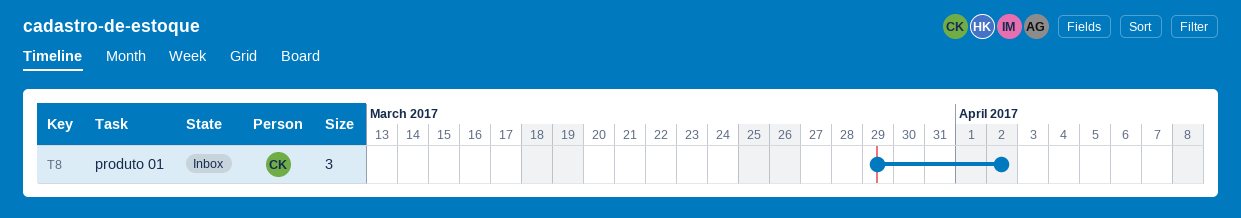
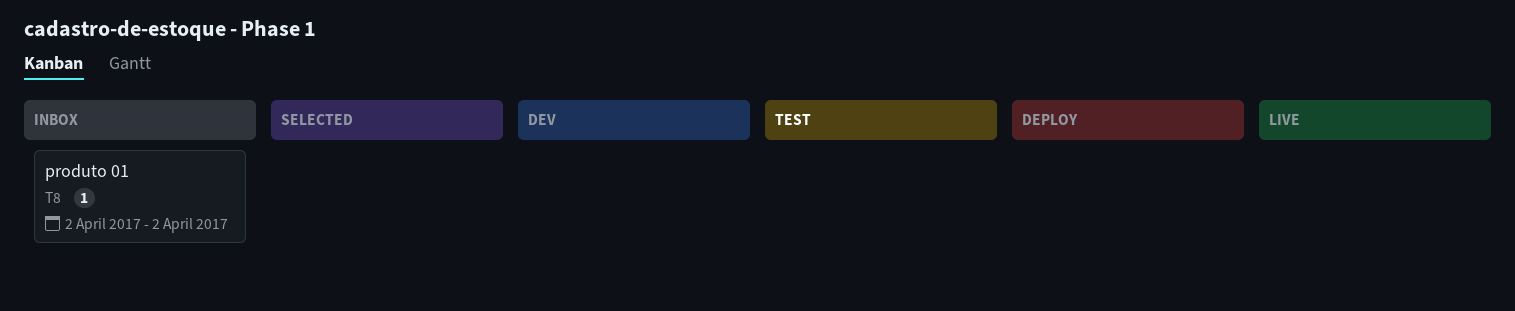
T8, estimate: 3 -> 1
T8, start: Mar 29 -> Apr 2

